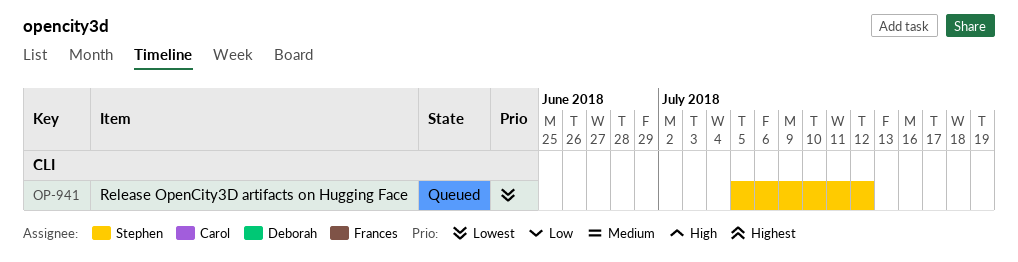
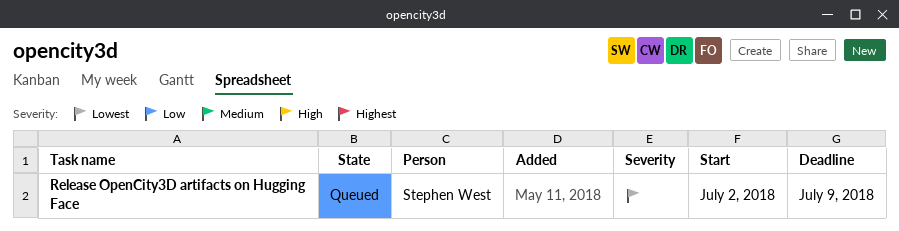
Release OpenCity3D artifacts on Hugging Face, start: Jul 5 -> Jul 2
Release OpenCity3D artifacts on Hugging Face, due: Jul 12 -> Jul 9

